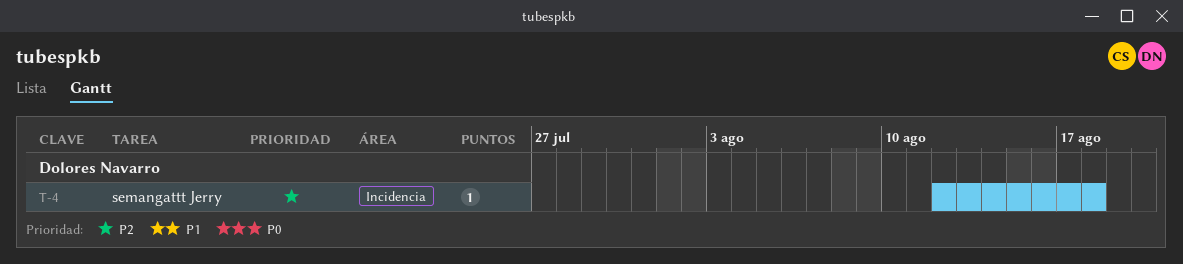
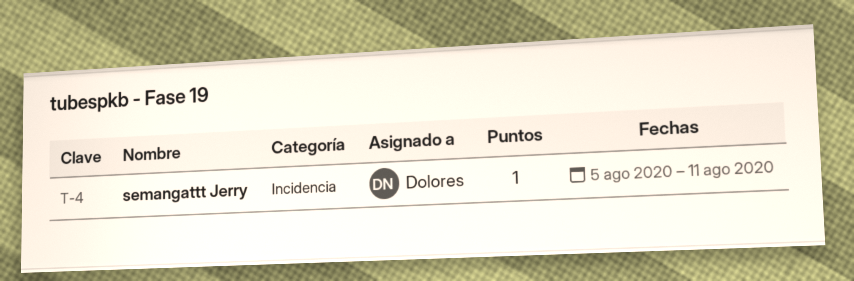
T-4, start: Aug 12 -> Aug 5
T-4, due: Aug 18 -> Aug 11

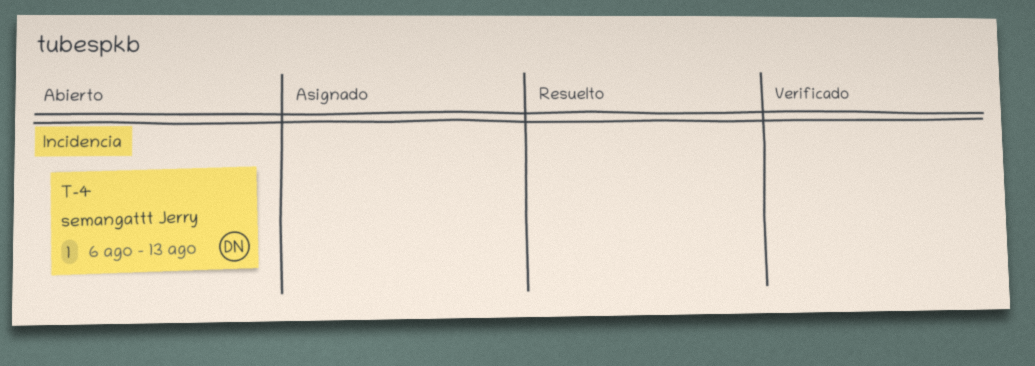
T-4, start: Aug 5 -> Aug 6
T-4, due: Aug 11 -> Aug 13

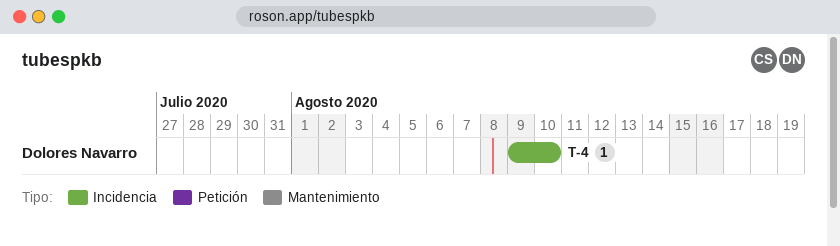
T-4, start: Aug 6 -> Aug 9
T-4, due: Aug 13 -> Aug 10

